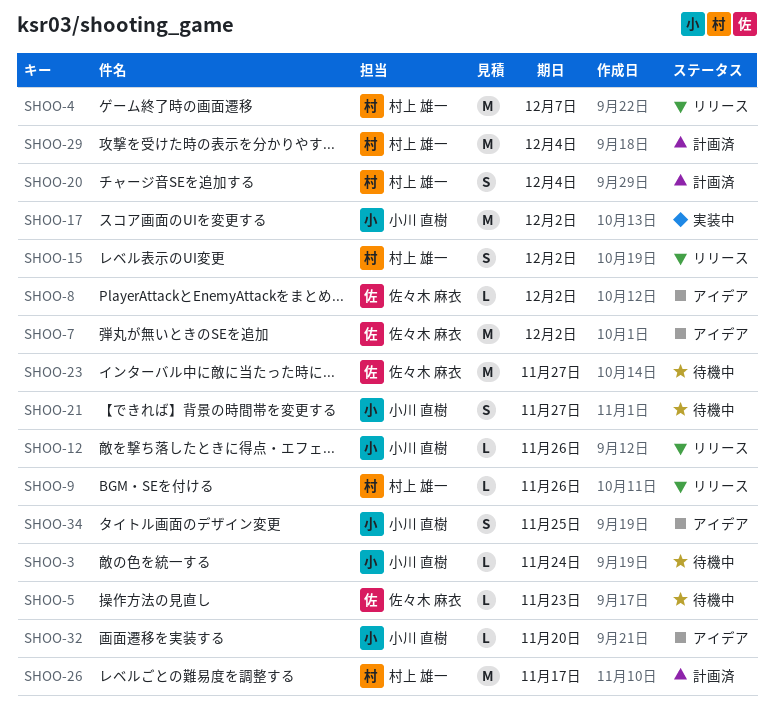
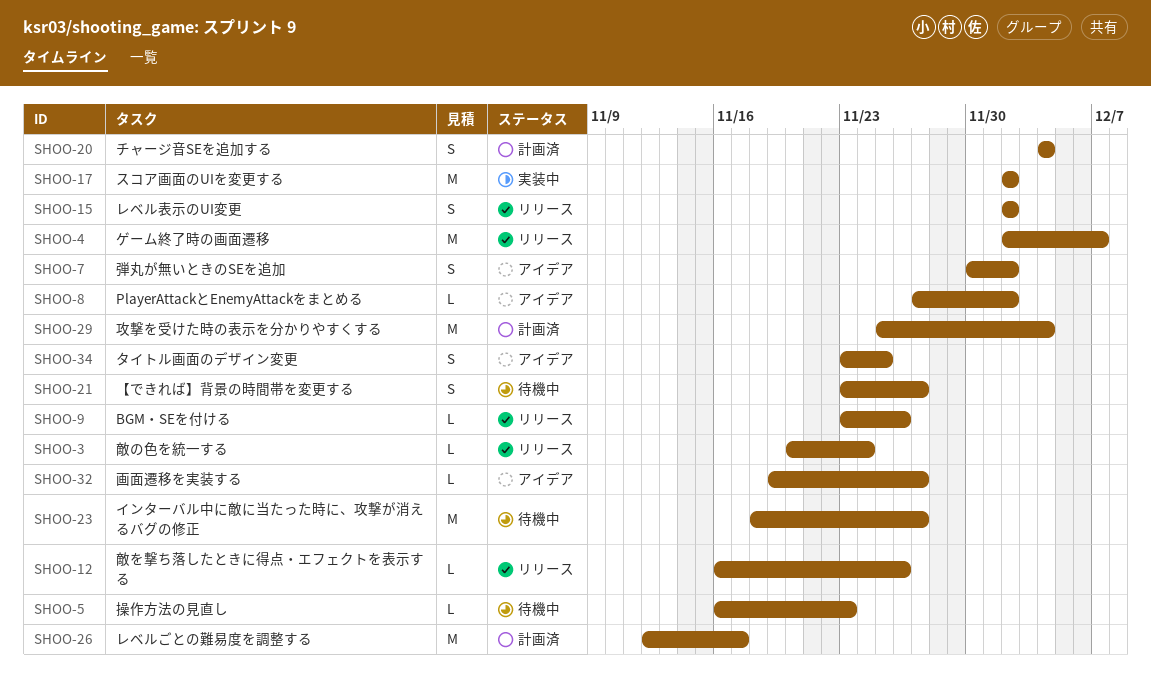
SHOO-3, status: 待機中 -> リリース
SHOO-7, estimate: M -> S
SHOO-32, due: Nov 20 -> Nov 27

